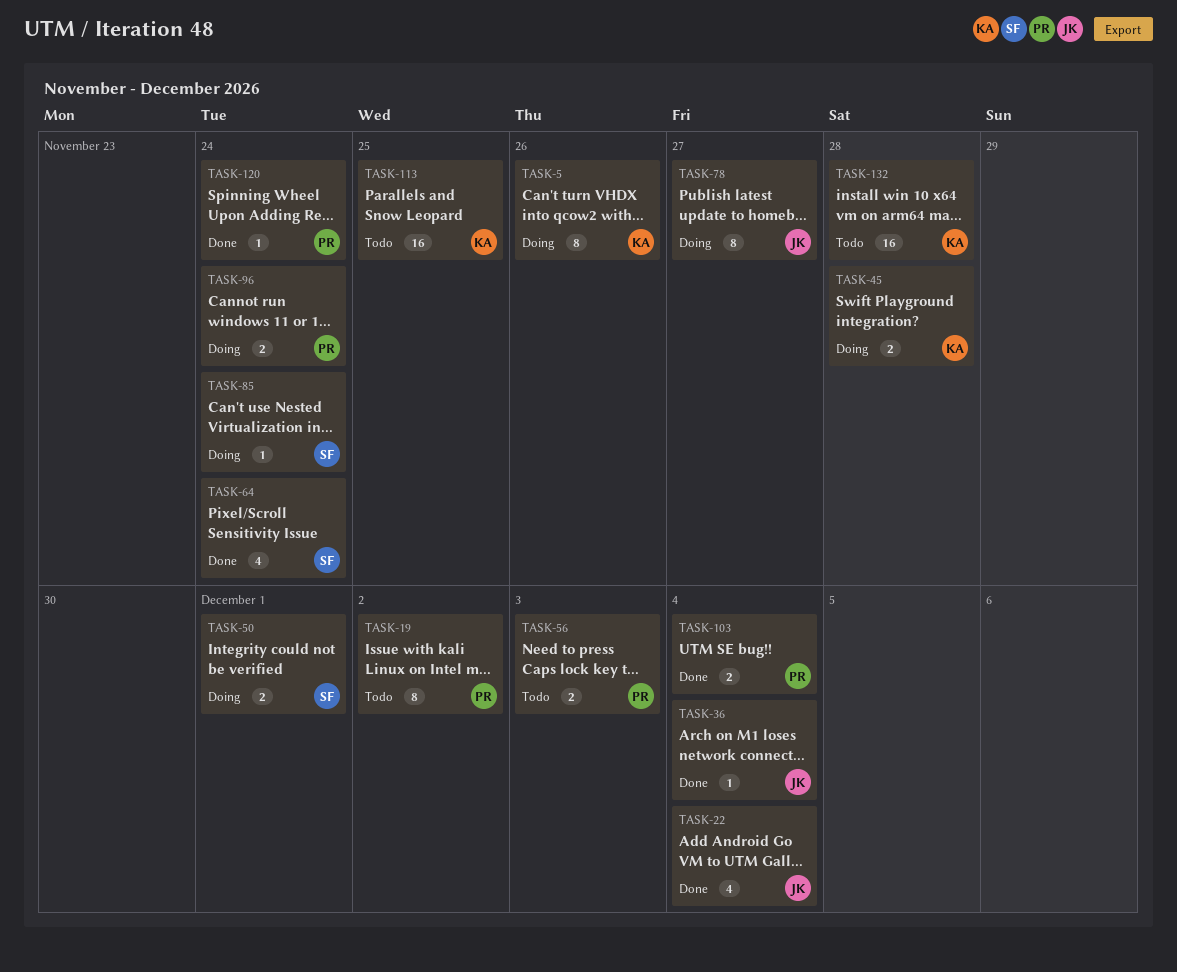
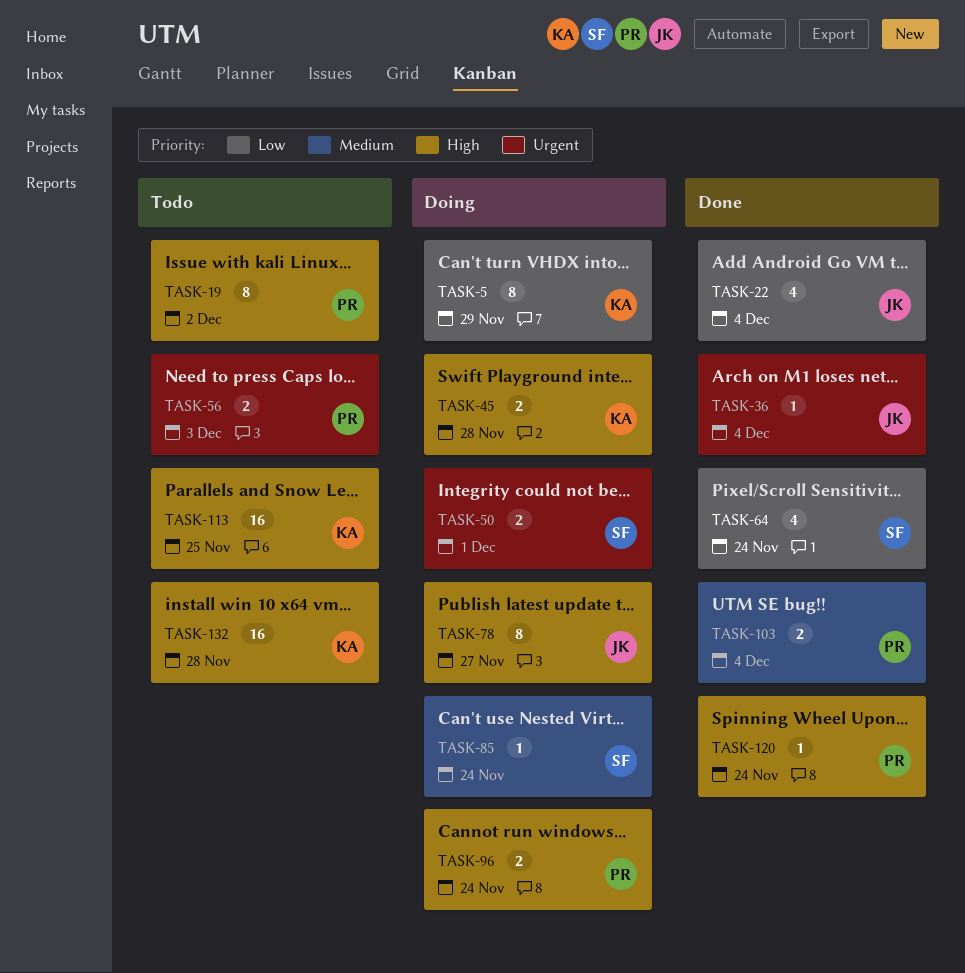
TASK-5, due: Nov 26 -> Nov 29

